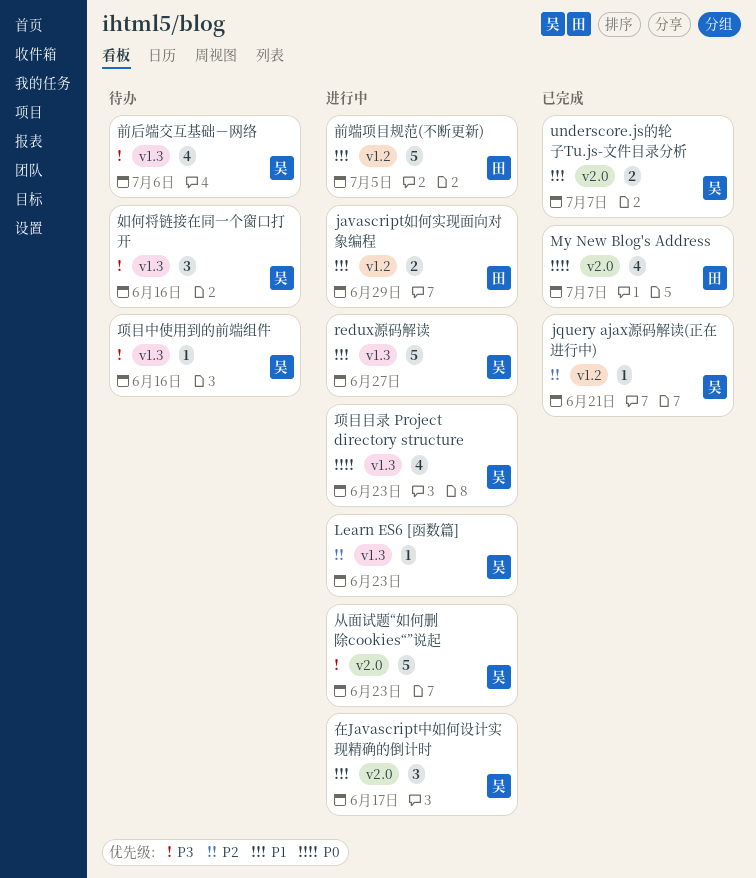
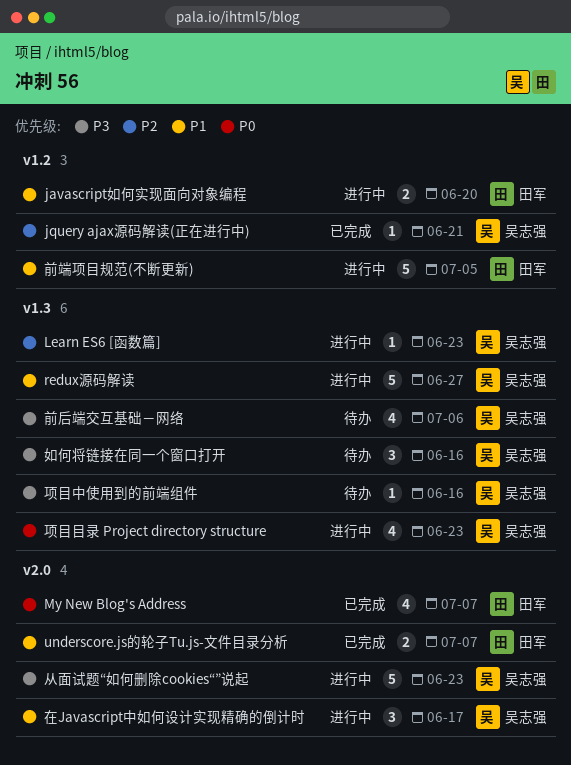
javascript如何实现面向对象编程, due: Jun 29 -> Jun 20
underscore.js的轮子Tu.js-文件目录分析, owner: 吴志强 -> 田军

